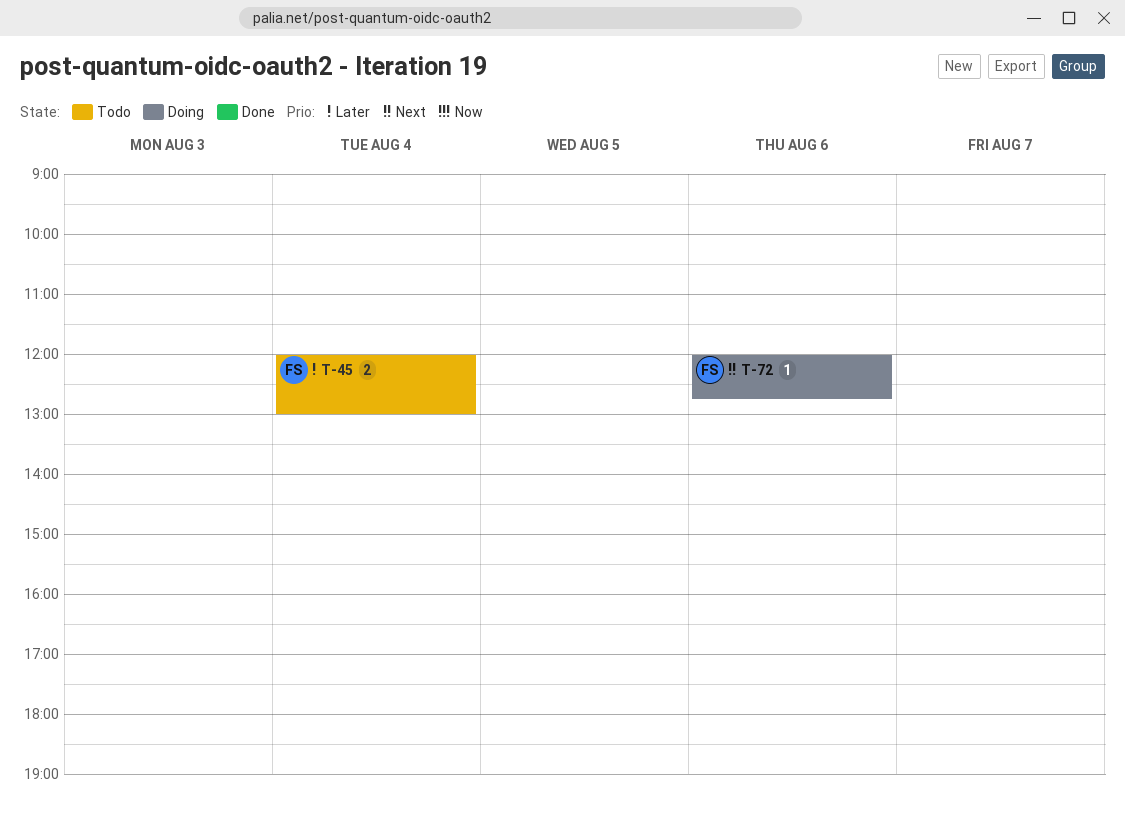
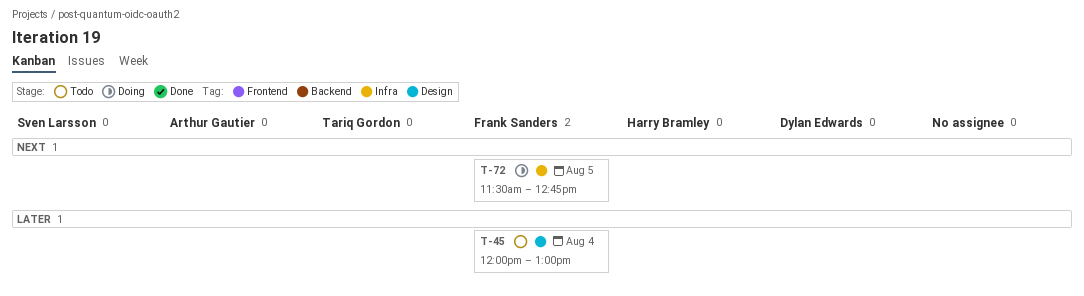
T-72, day: Aug 6 -> Aug 5
T-72, begins: 12:00 -> 11:30

